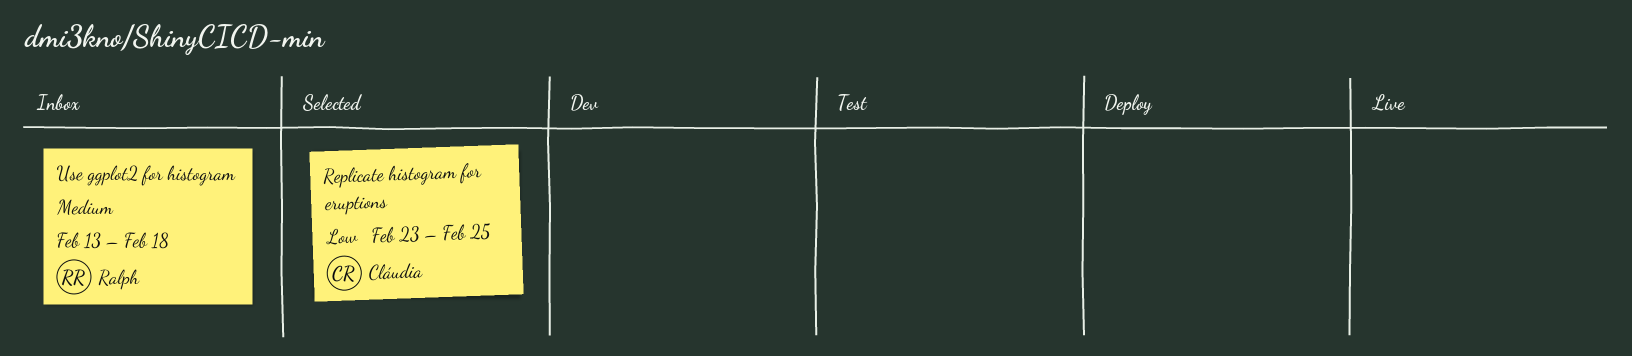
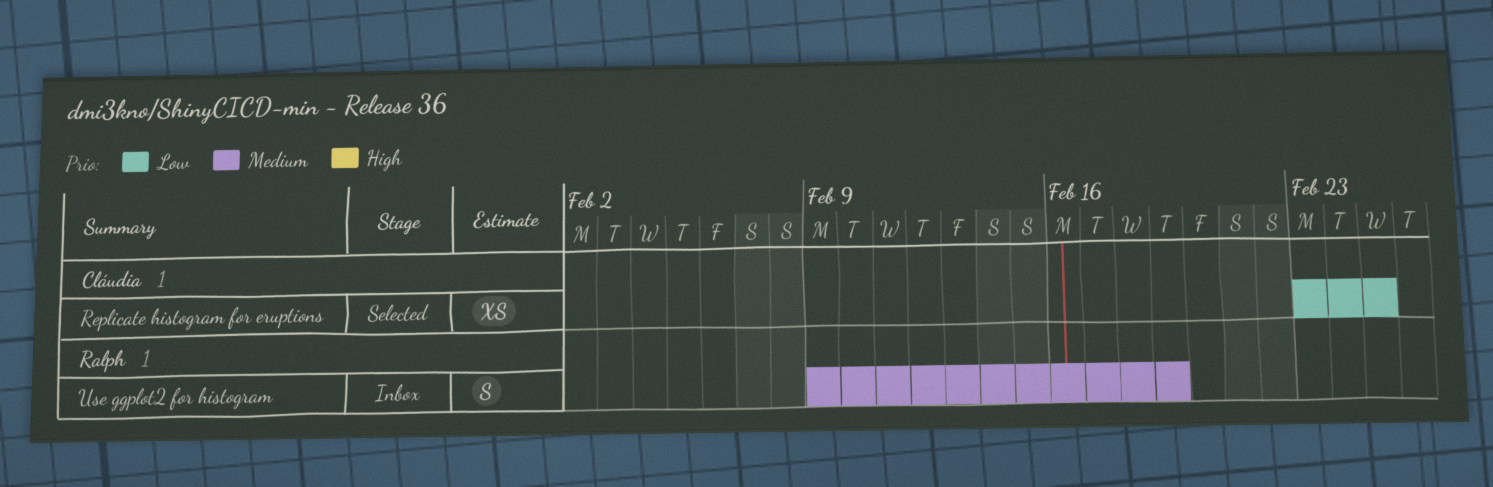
Use ggplot2 for histogram, start: Feb 13 -> Feb 9
Use ggplot2 for histogram, due: Feb 18 -> Feb 19

